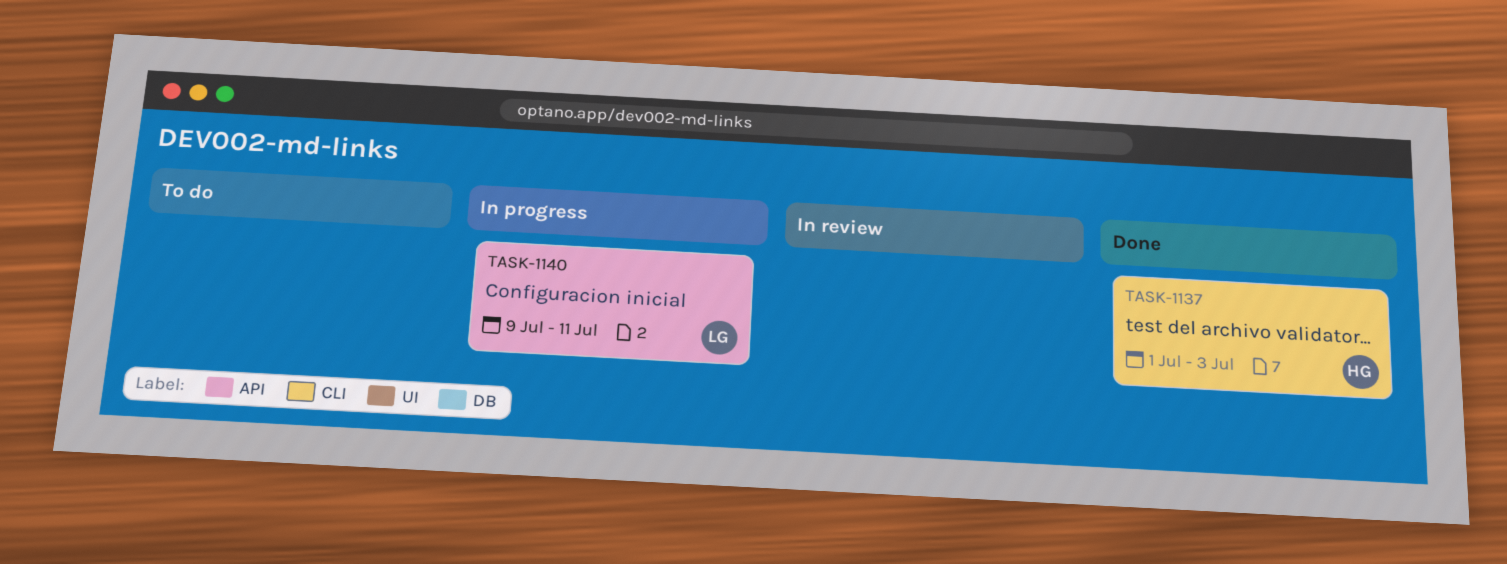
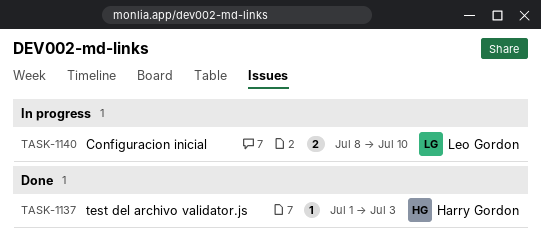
TASK-1140, start: Jul 9 -> Jul 8
TASK-1140, due: Jul 11 -> Jul 10

